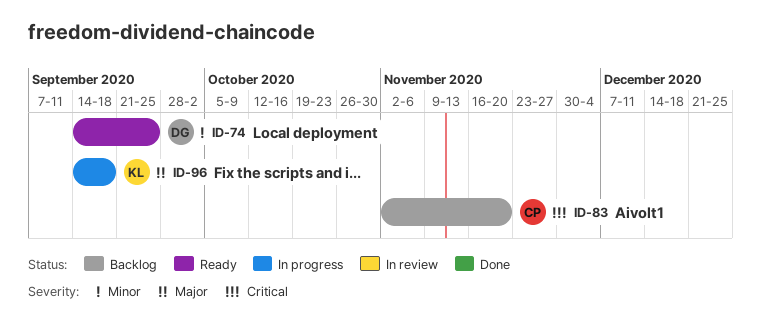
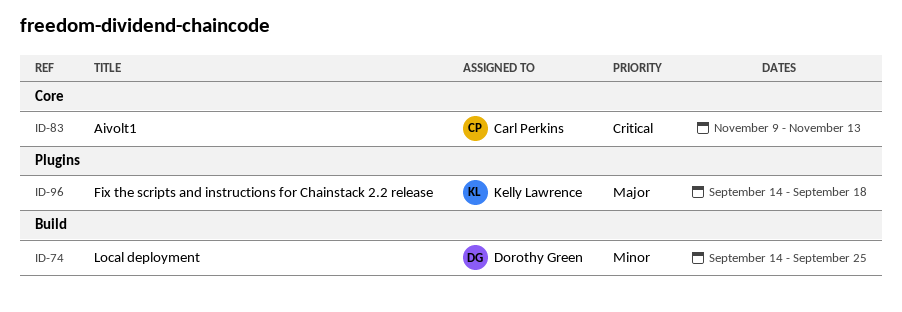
ID-83, start: Nov 2 -> Nov 9
ID-83, due: Nov 20 -> Nov 13

